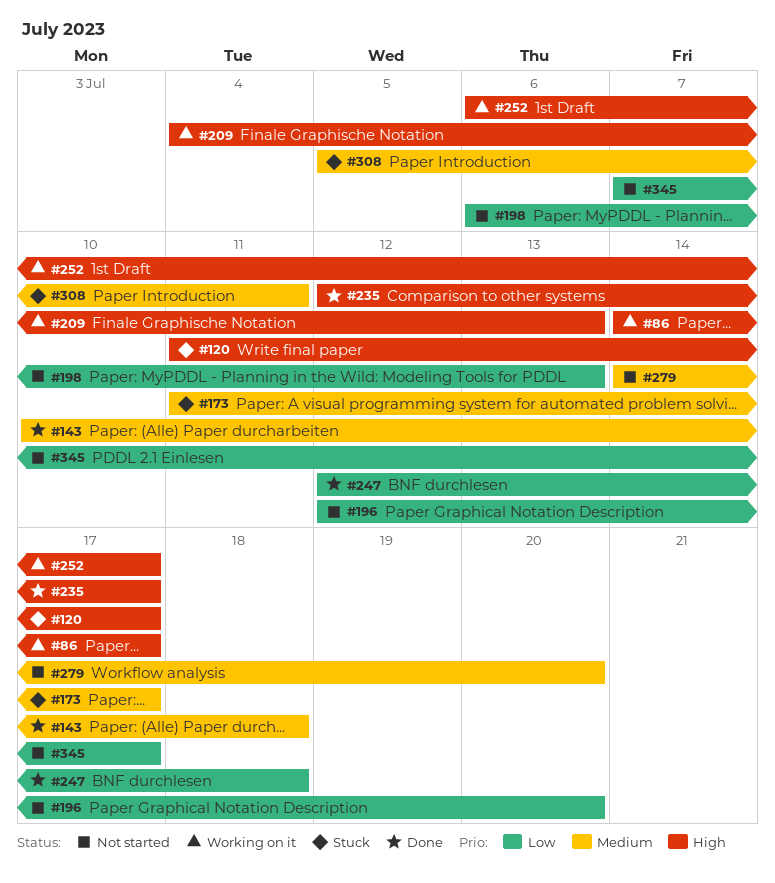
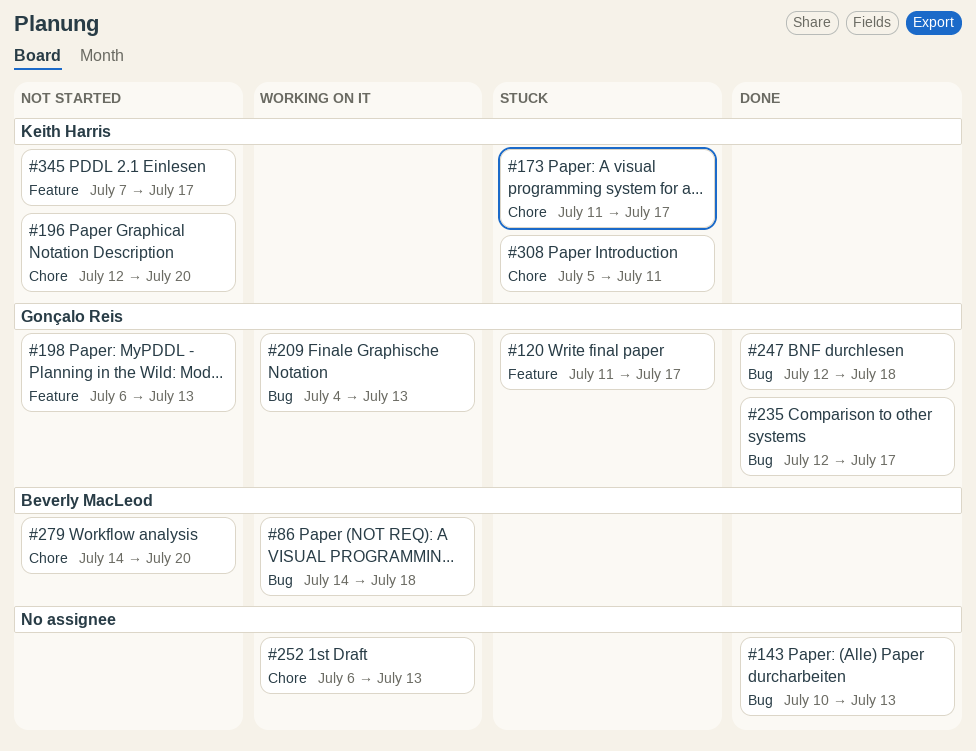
#86, due: Jul 17 -> Jul 18
#143, due: Jul 18 -> Jul 13
#252, due: Jul 17 -> Jul 13

